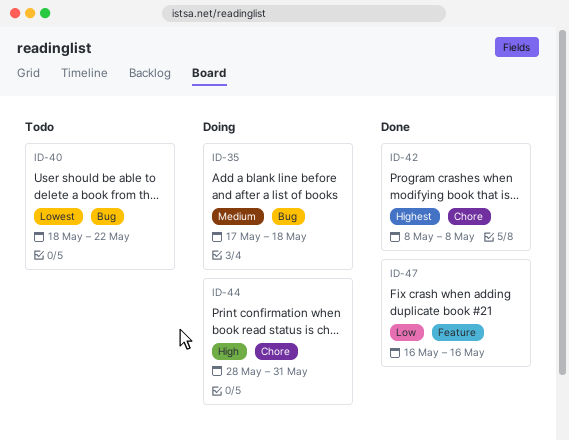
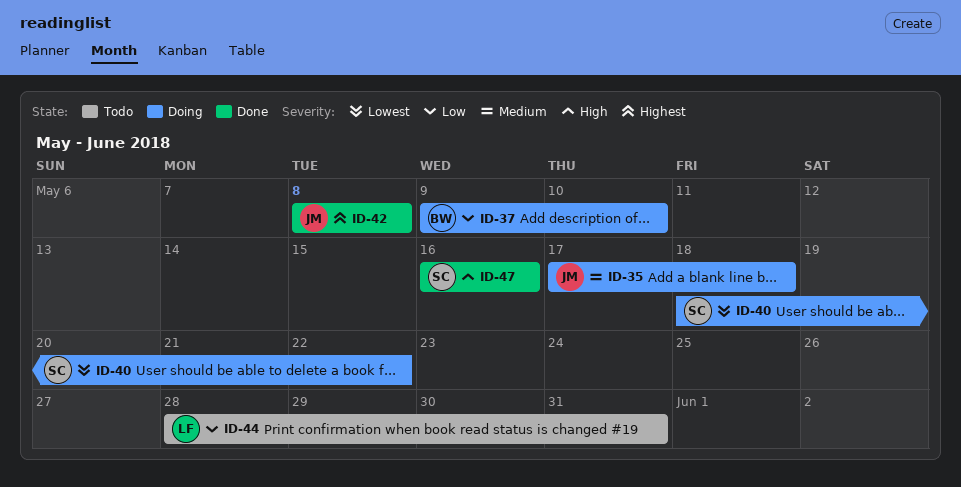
ID-37: none -> present
ID-40, status: Todo -> Doing
ID-44, status: Doing -> Todo
ID-44, priority: High -> Low
ID-47, priority: Low -> High

